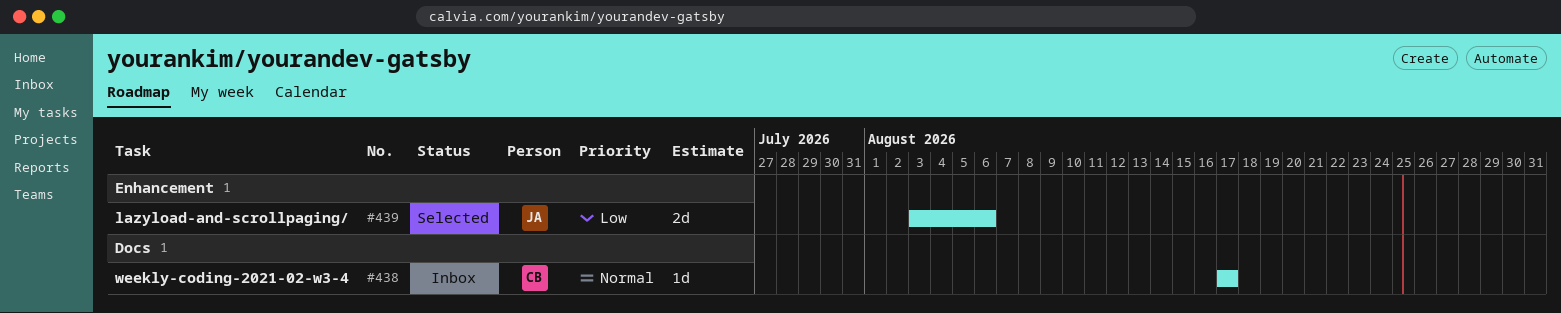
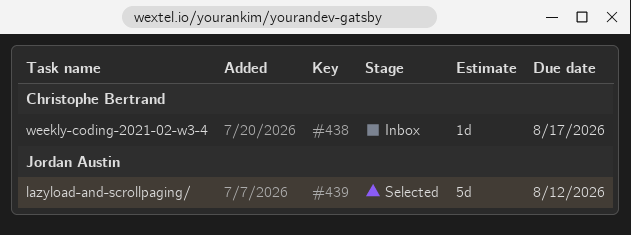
#439, estimate: 2d -> 5d
#439, due: Aug 6 -> Aug 12

